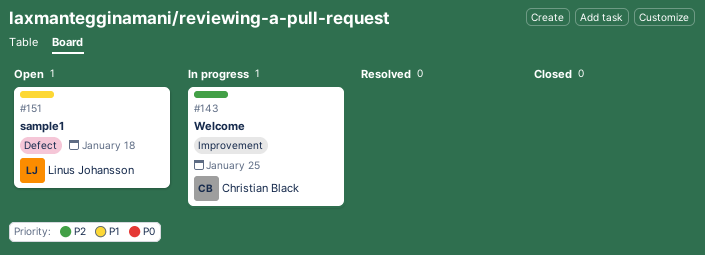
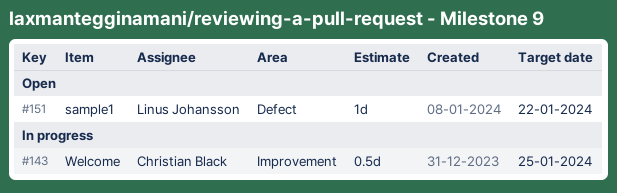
#151, due: Jan 18 -> Jan 22

